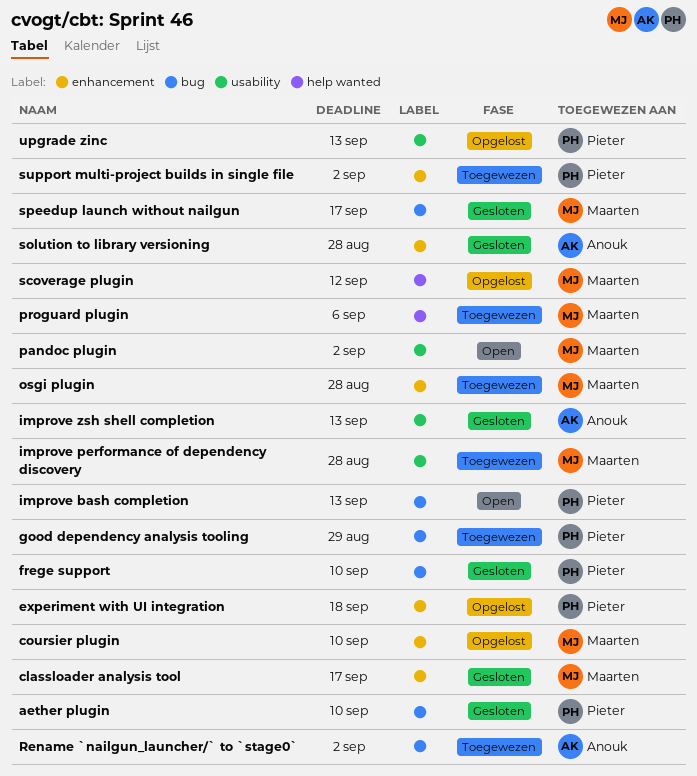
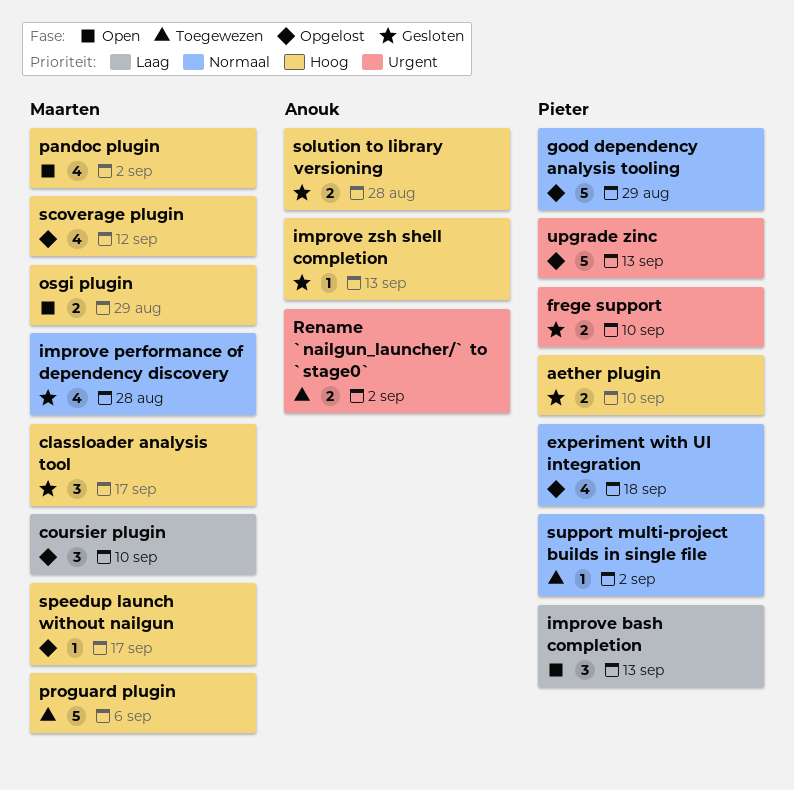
good dependency analysis tooling, status: Toegewezen -> Opgelost
improve performance of dependency discovery, status: Toegewezen -> Gesloten
osgi plugin, status: Toegewezen -> Open
osgi plugin, due: Aug 28 -> Aug 29
speedup launch without nailgun, status: Gesloten -> Opgelost

